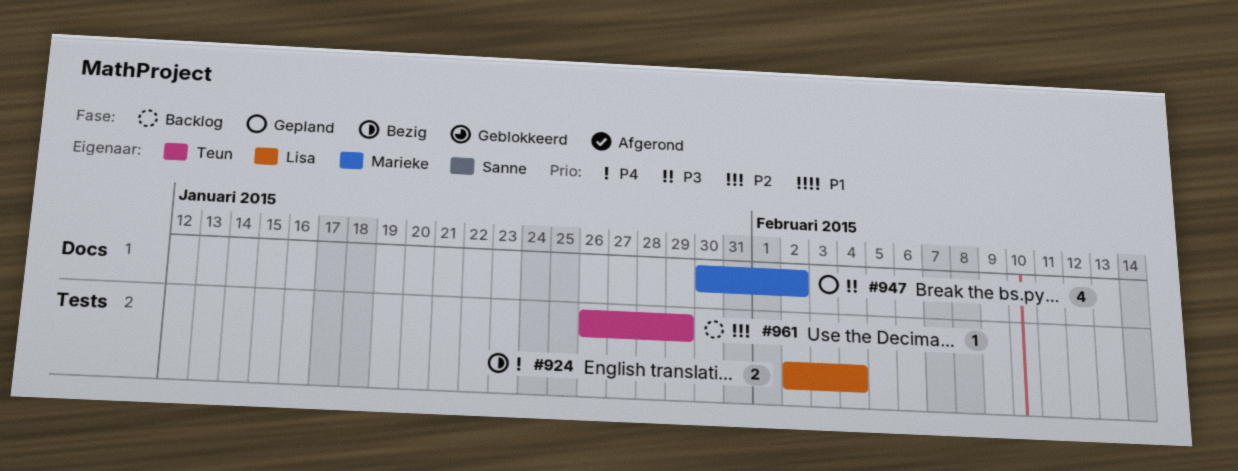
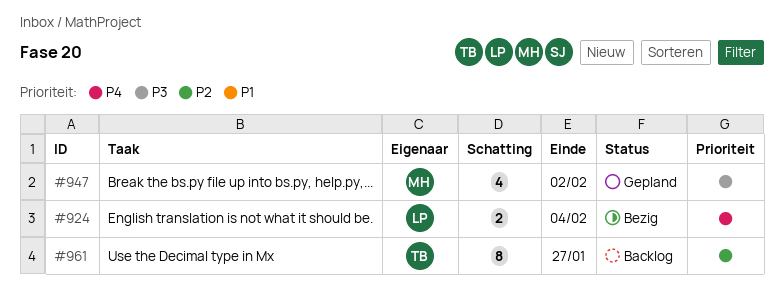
#961, estimate: 1 -> 8
#961, due: Jan 29 -> Jan 27

